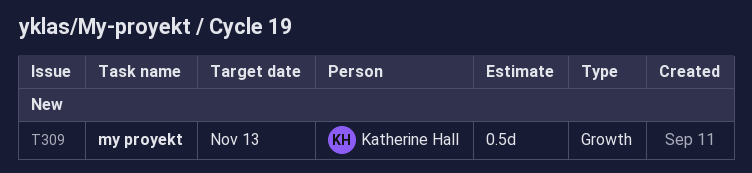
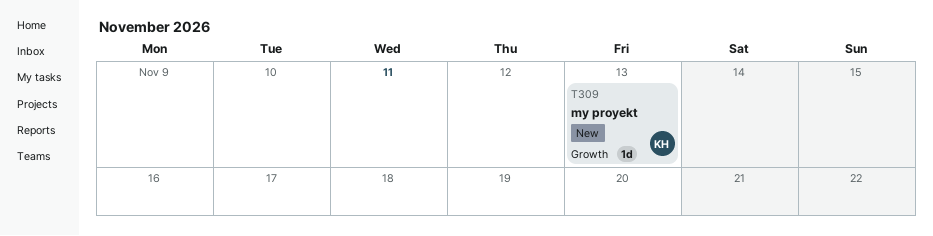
T309, estimate: 0.5d -> 1d

